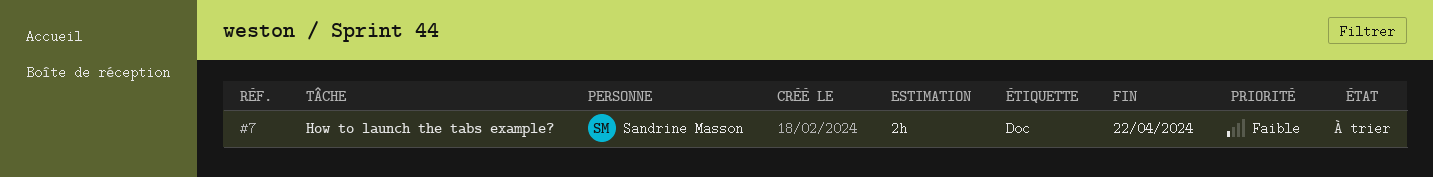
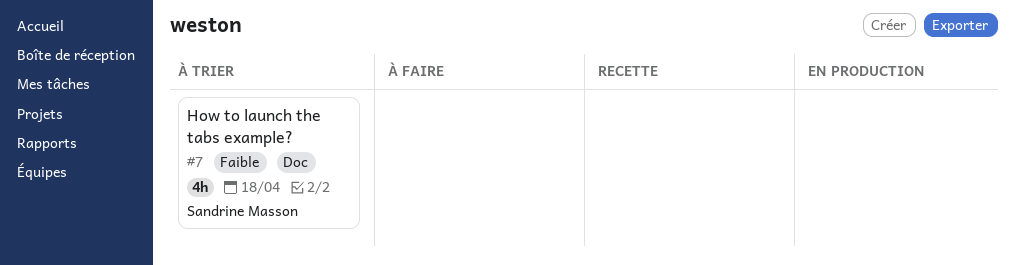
#7, estimate: 2h -> 4h
#7, due: Apr 22 -> Apr 18

